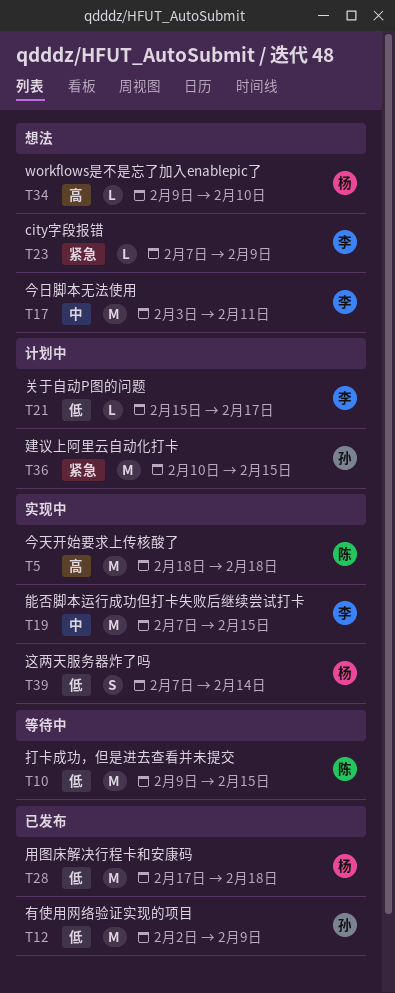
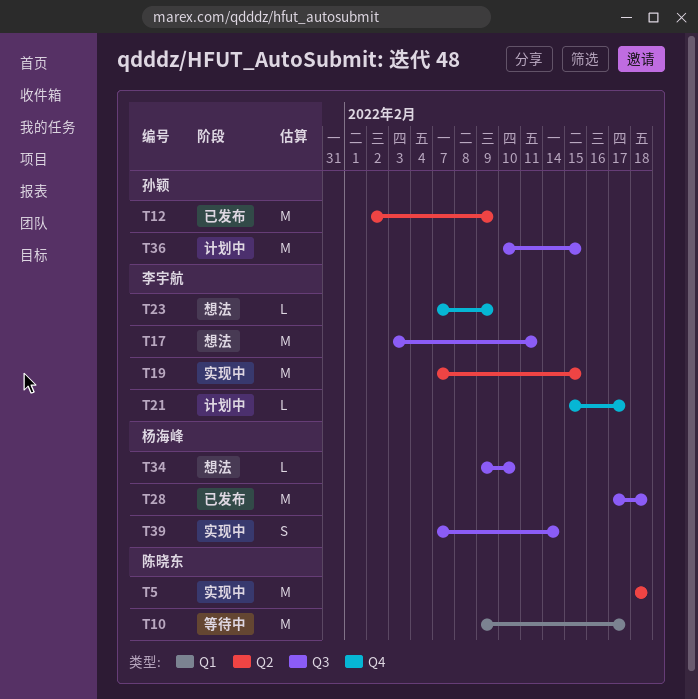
T10, due: Feb 15 -> Feb 17

